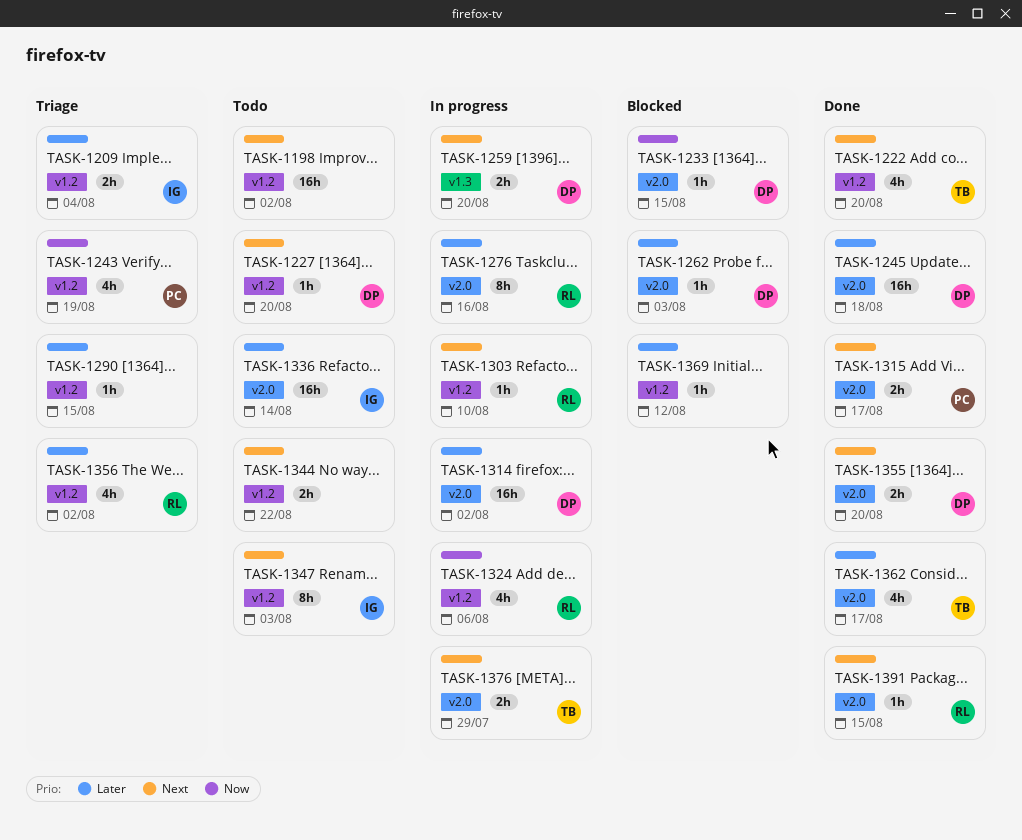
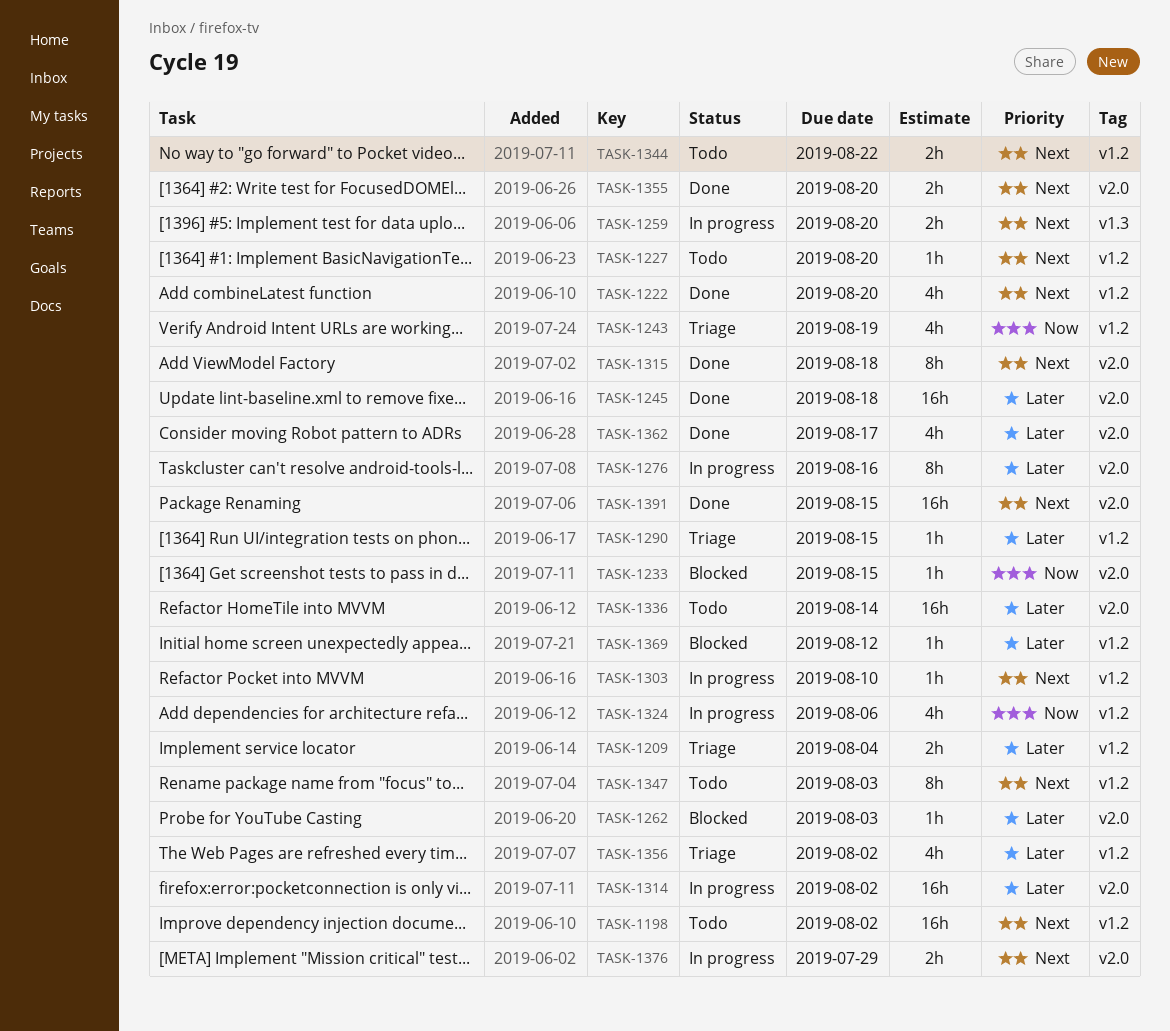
TASK-1315, estimate: 2h -> 8h
TASK-1315, due: Aug 17 -> Aug 18
TASK-1391, estimate: 1h -> 16h

